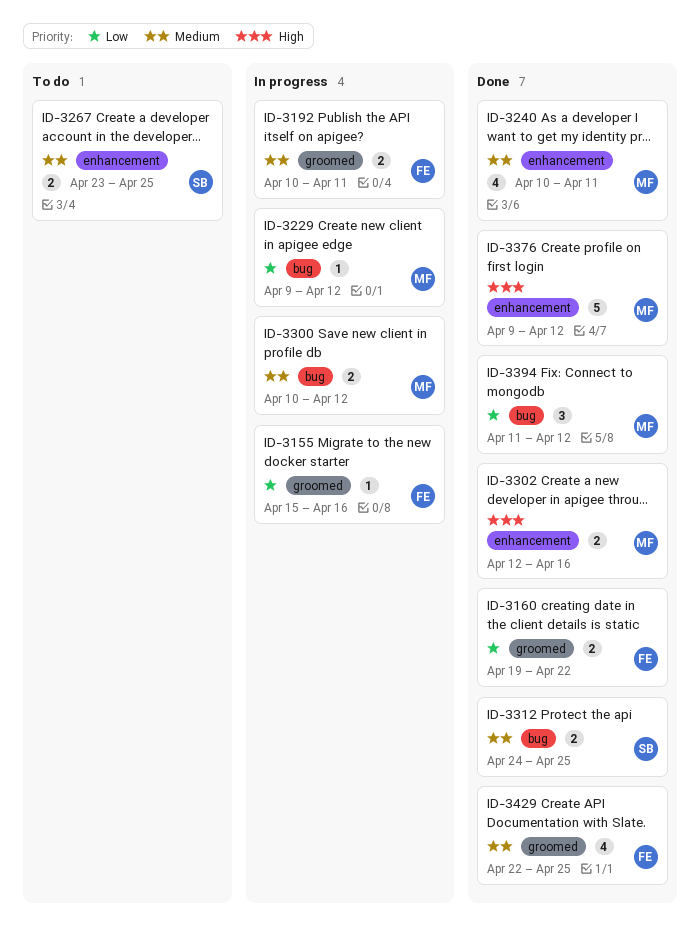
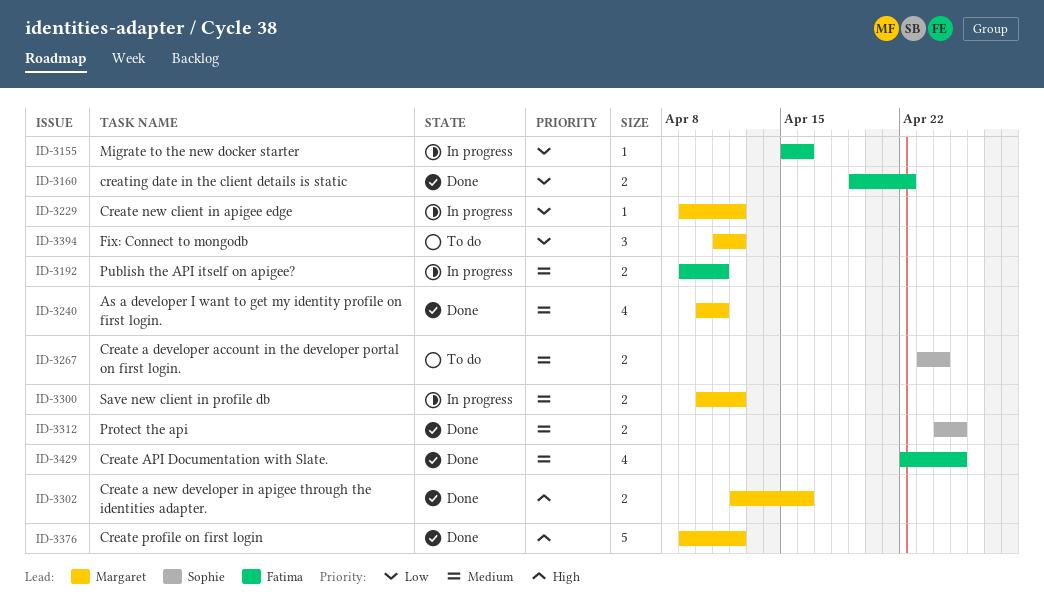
ID-3192, start: Apr 10 -> Apr 9
ID-3267, due: Apr 25 -> Apr 24
ID-3394, status: Done -> To do

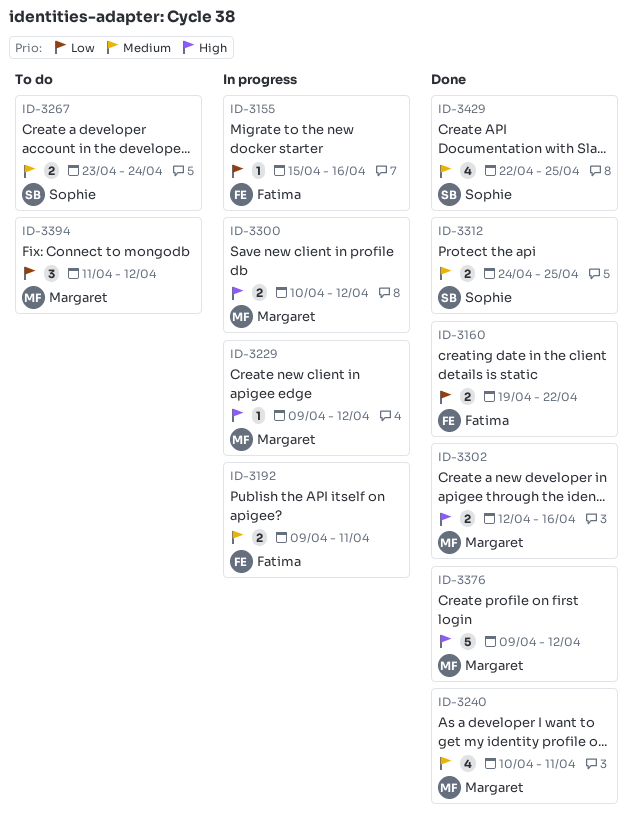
ID-3229, priority: Low -> High
ID-3300, priority: Medium -> High
ID-3429, owner: Fatima -> Sophie

